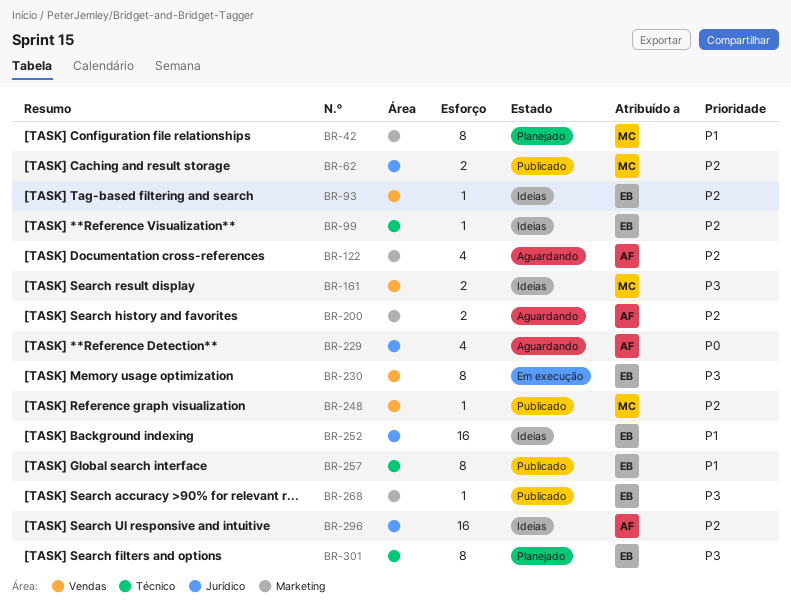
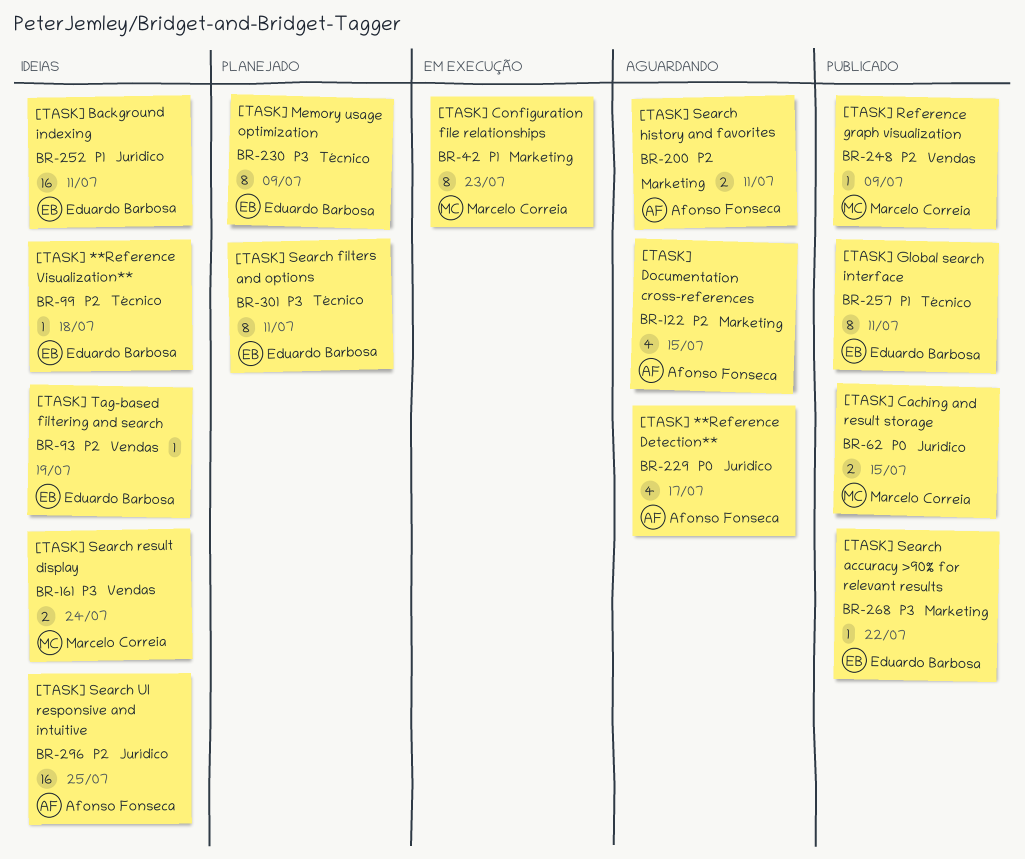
BR-42, status: Planejado -> Em execução
BR-62, priority: P2 -> P0
BR-230, status: Em execução -> Planejado
BR-230, label: Vendas -> Técnico

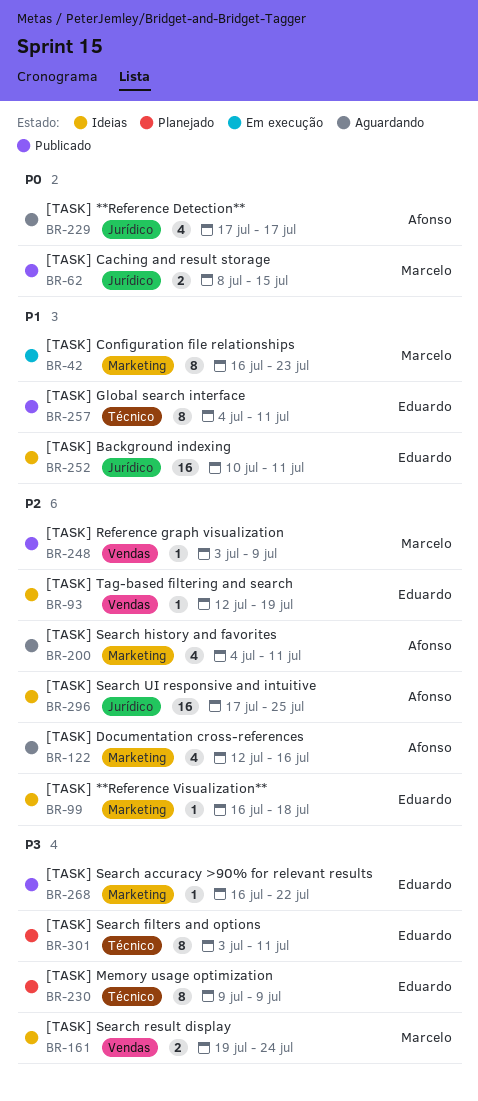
BR-99, label: Técnico -> Marketing
BR-122, due: Jul 15 -> Jul 16
BR-200, estimate: 2 -> 4

